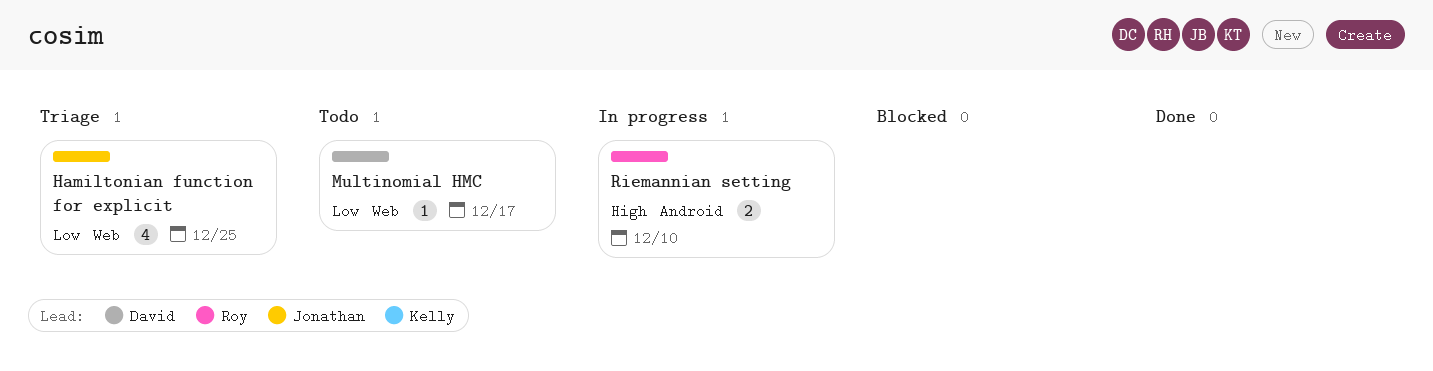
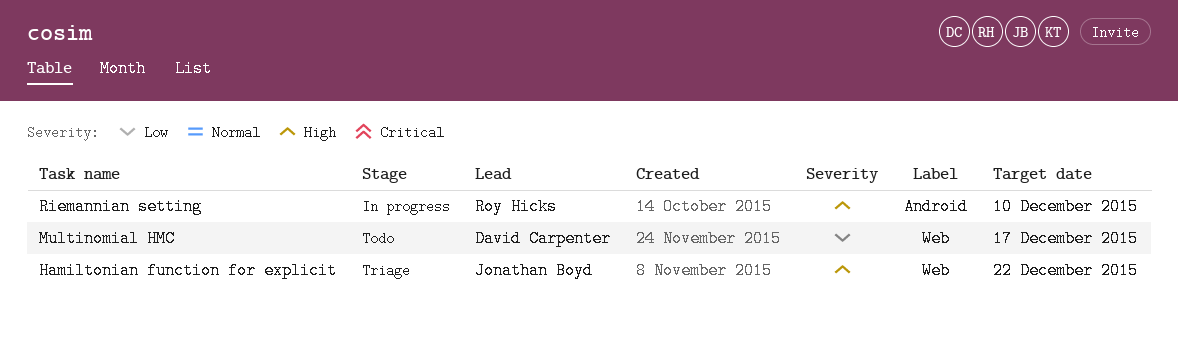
Hamiltonian function for explicit, priority: Low -> High
Hamiltonian function for explicit, due: Dec 25 -> Dec 22

